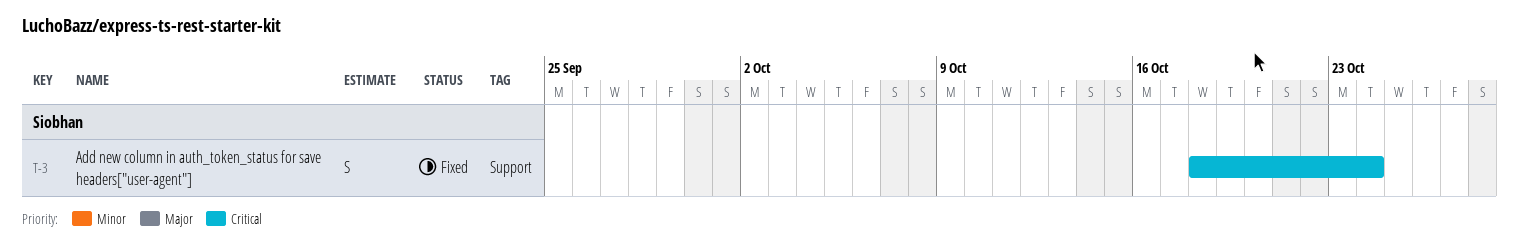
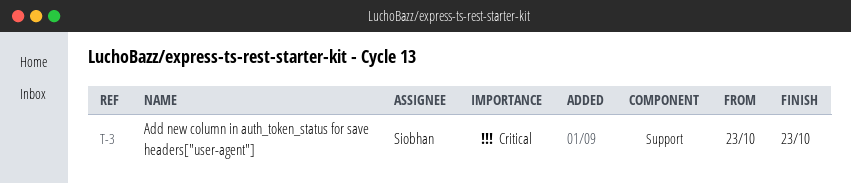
T-3, start: Oct 18 -> Oct 23
T-3, due: Oct 24 -> Oct 23

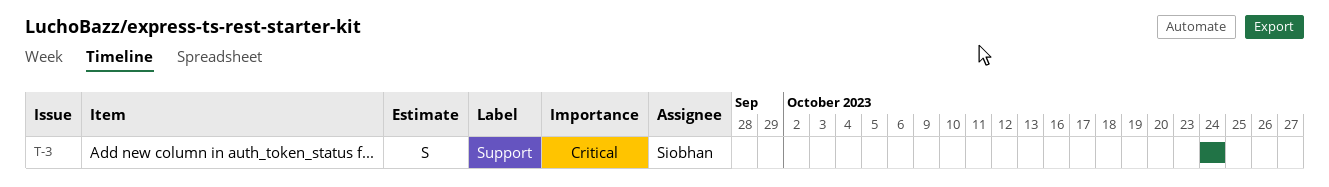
T-3, start: Oct 23 -> Oct 24
T-3, due: Oct 23 -> Oct 24

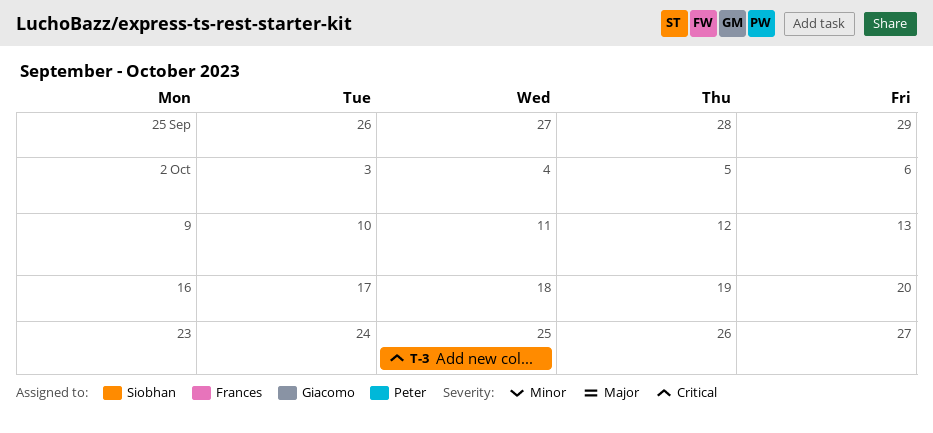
T-3, start: Oct 24 -> Oct 25
T-3, due: Oct 24 -> Oct 25

